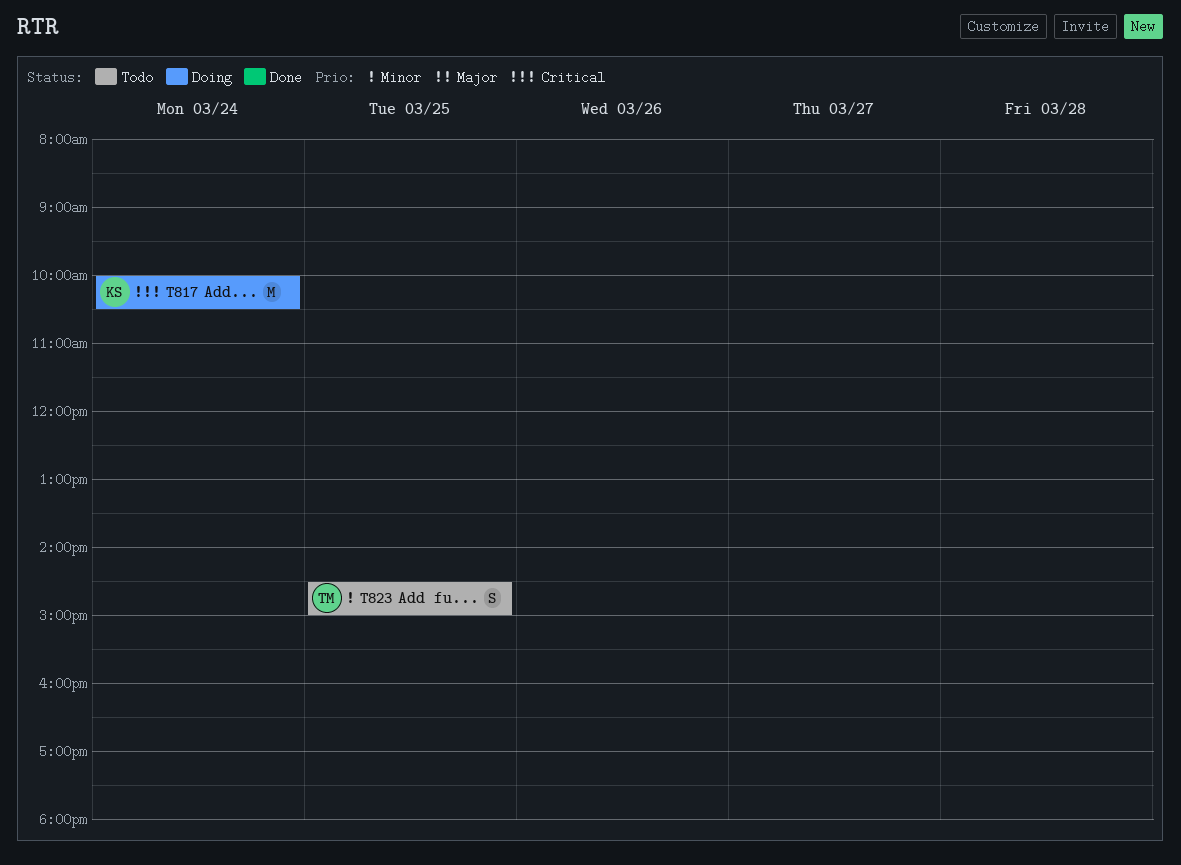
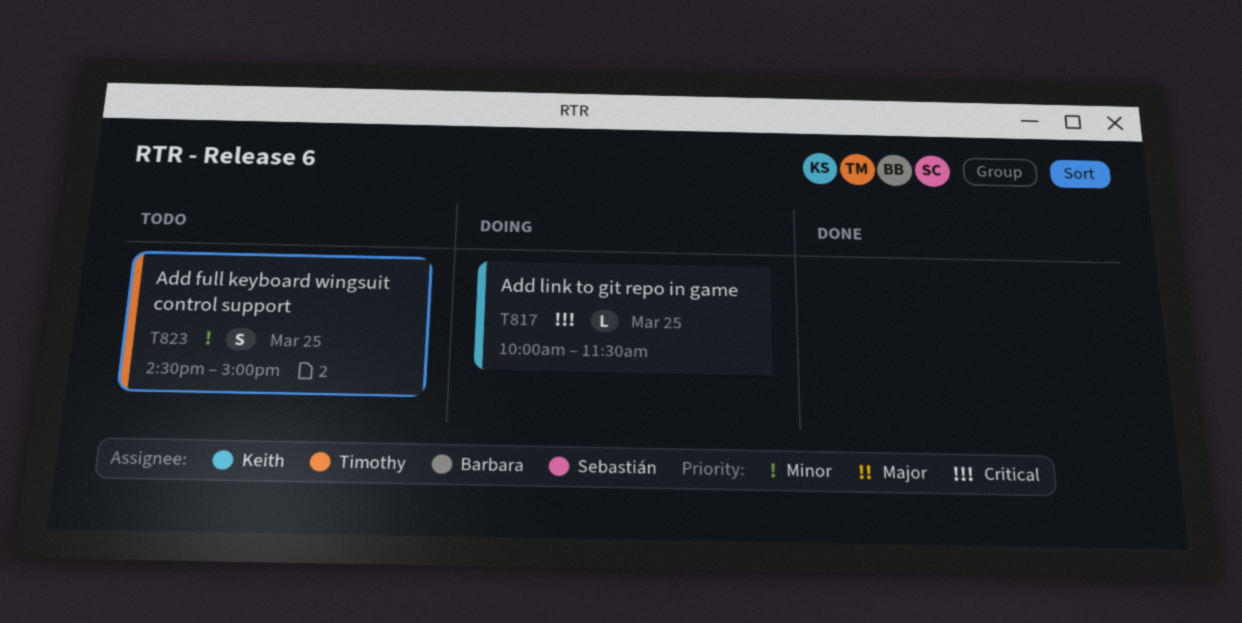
T817, estimate: M -> L
T817, day: Mar 24 -> Mar 25
T817, ends: 10:30 -> 11:30

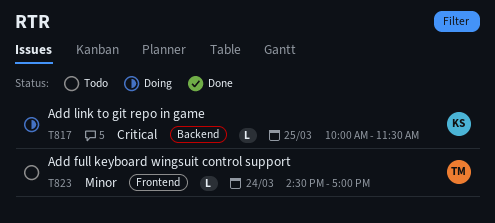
T823, estimate: S -> L
T823, day: Mar 25 -> Mar 24
T823, ends: 15:00 -> 17:00

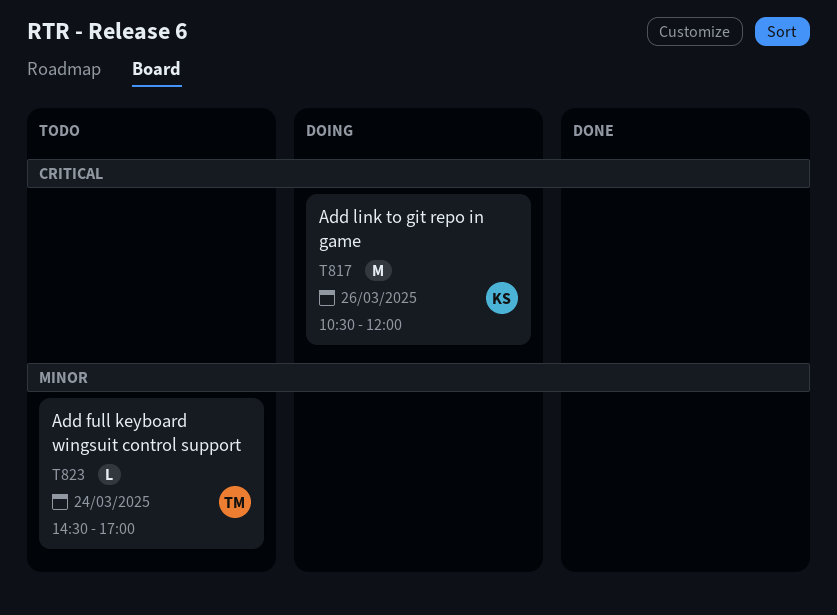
T817, estimate: L -> M
T817, day: Mar 25 -> Mar 26
T817, begins: 10:00 -> 10:30
T817, ends: 11:30 -> 12:00

